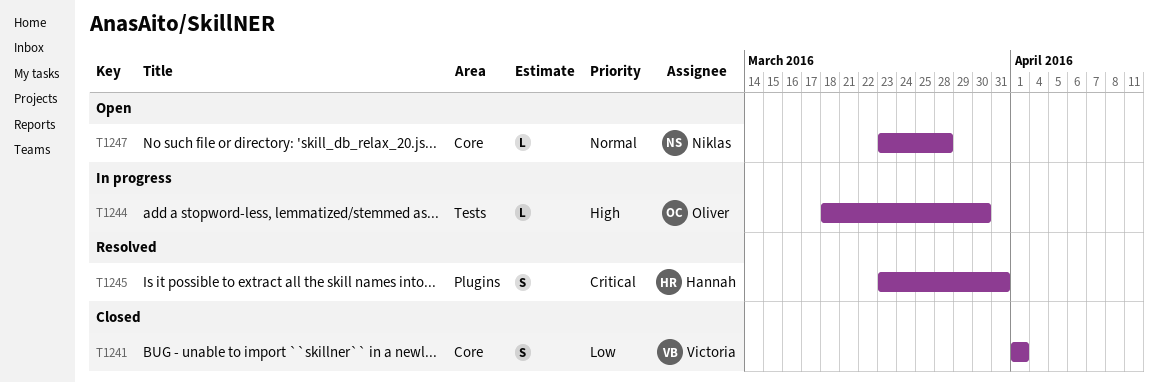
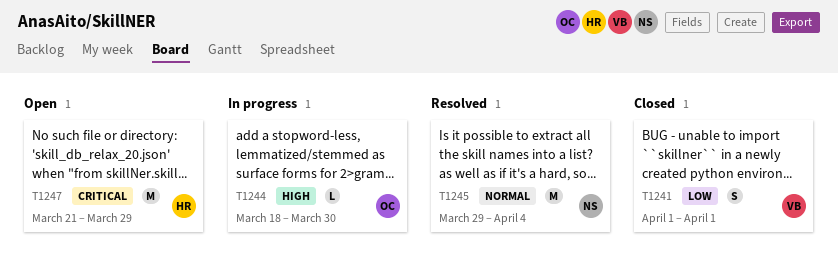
T1245, owner: Hannah -> Niklas
T1245, priority: Critical -> Normal
T1245, estimate: S -> M
T1245, start: Mar 23 -> Mar 29
T1245, due: Mar 31 -> Apr 4
T1247, owner: Niklas -> Hannah
T1247, priority: Normal -> Critical
T1247, estimate: L -> M
T1247, start: Mar 23 -> Mar 21
T1247, due: Mar 28 -> Mar 29

